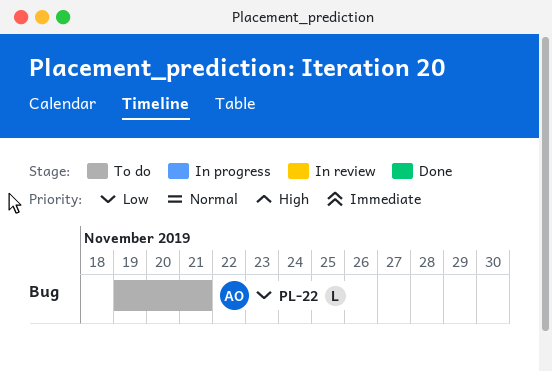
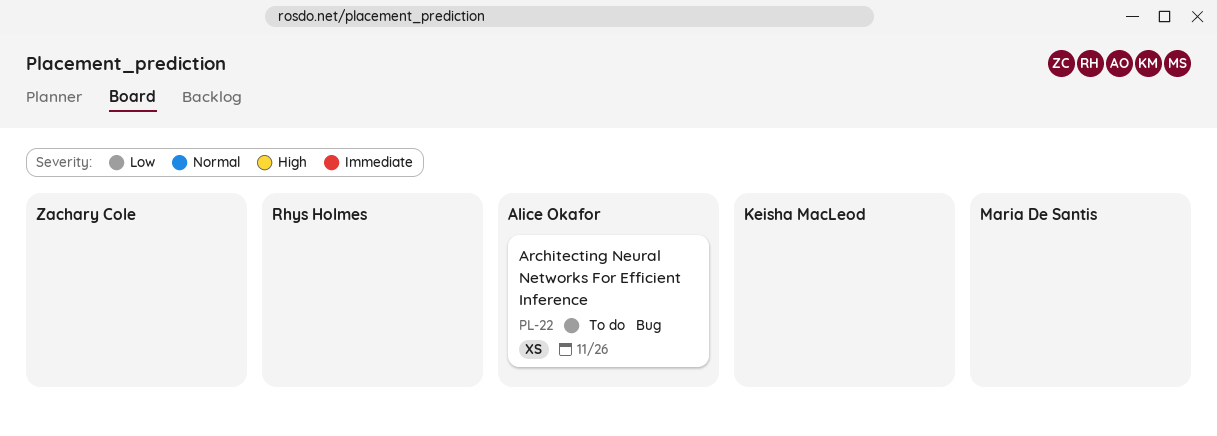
PL-22, estimate: L -> XS
PL-22, due: Nov 21 -> Nov 26

